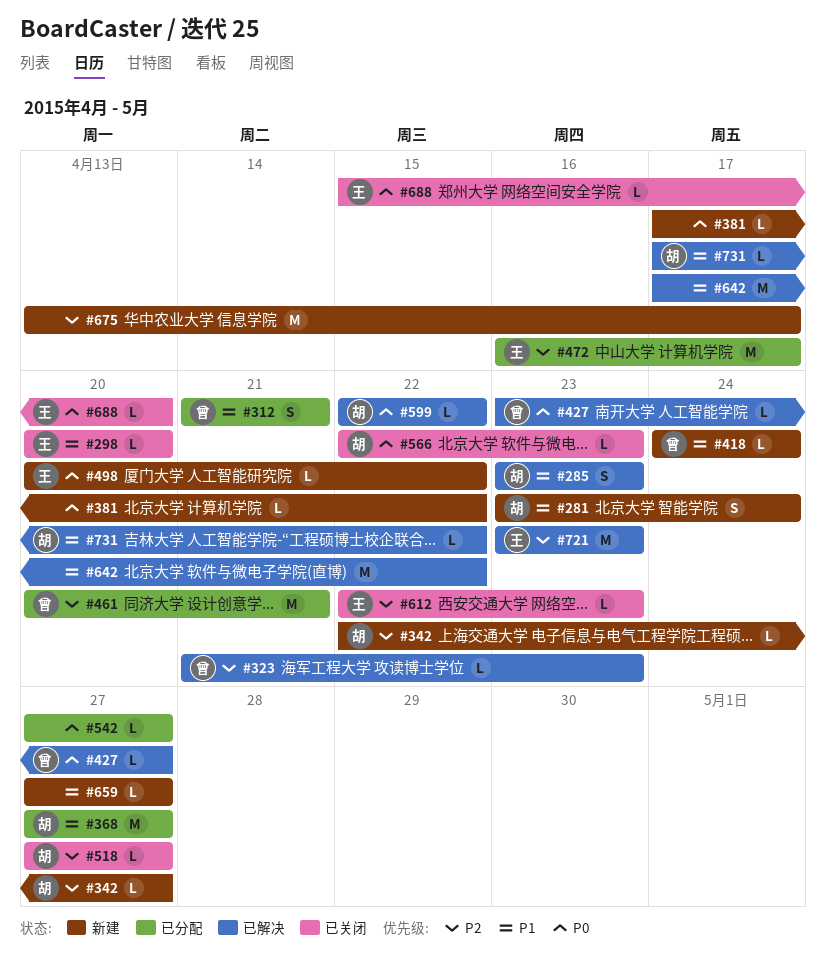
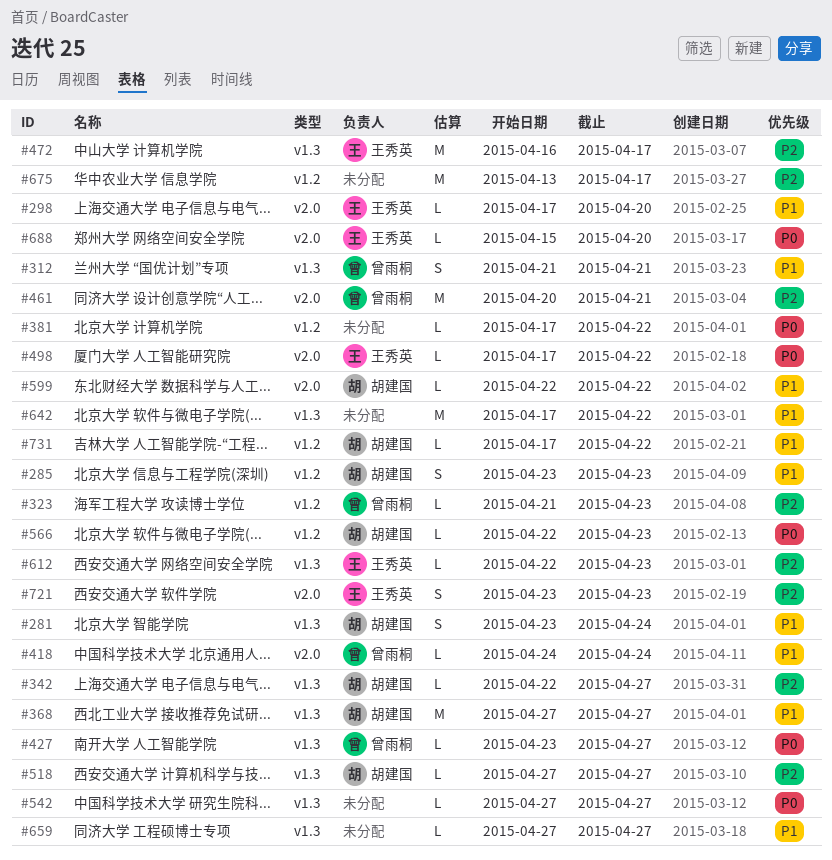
#298, start: Apr 20 -> Apr 17
#498, start: Apr 20 -> Apr 17
#599, priority: P0 -> P1
#721, estimate: M -> S

